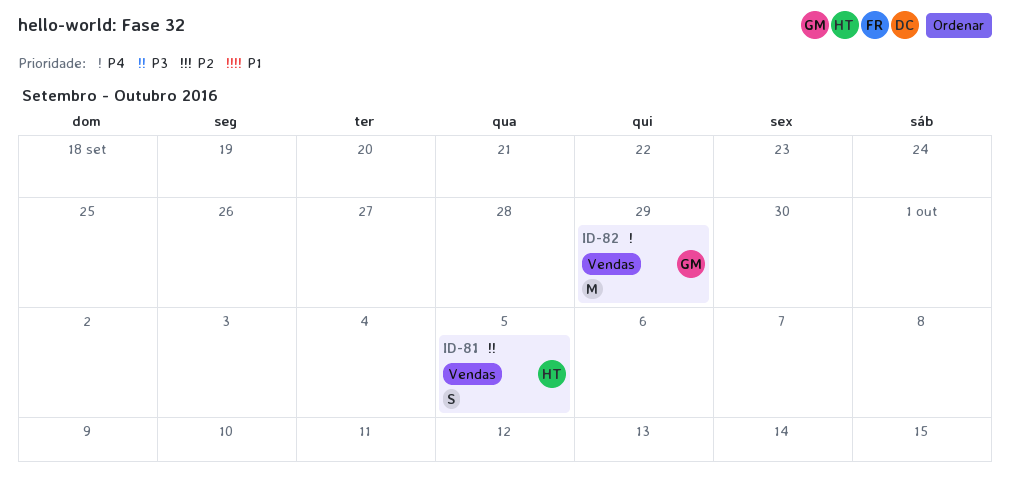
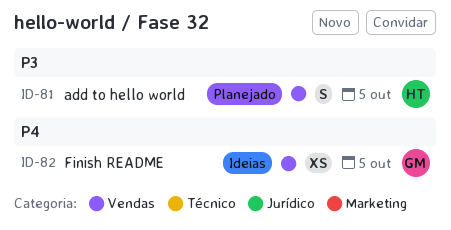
ID-82, estimate: M -> XS
ID-82, due: Sep 29 -> Oct 5

